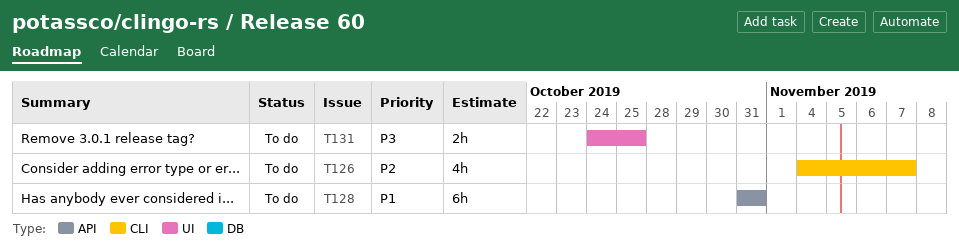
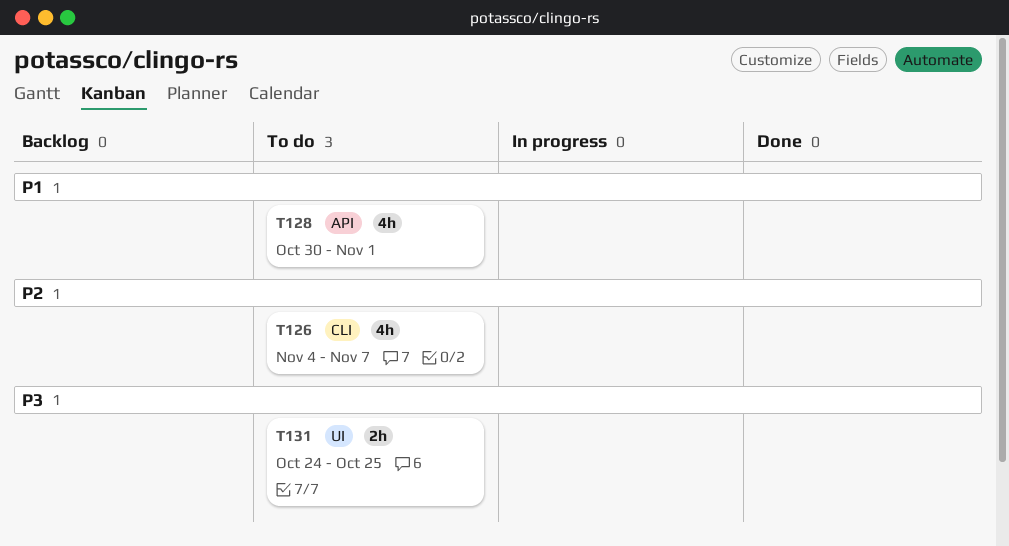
T128, estimate: 6h -> 4h
T128, start: Oct 31 -> Oct 30
T128, due: Oct 31 -> Nov 1

